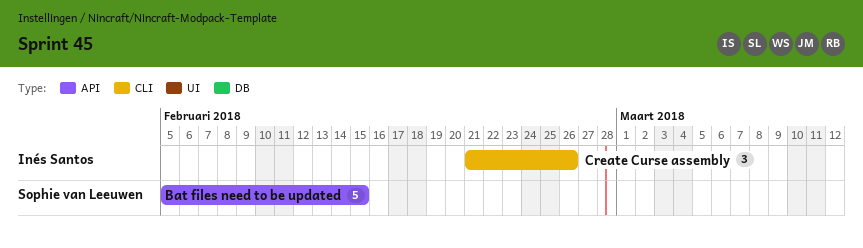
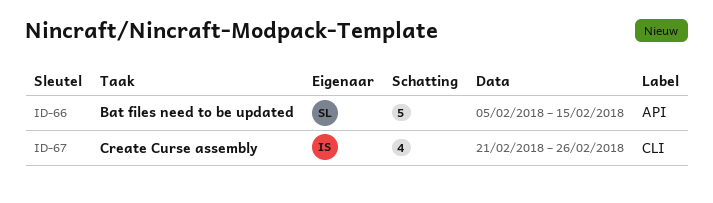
Create Curse assembly, estimate: 3 -> 4

